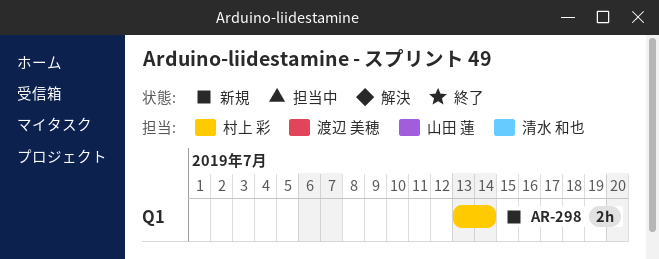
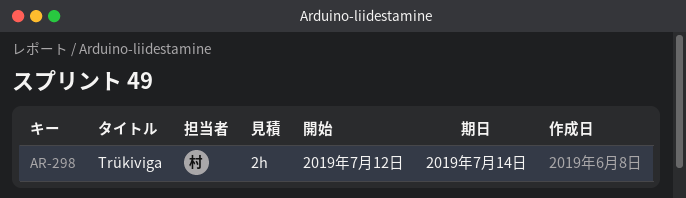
AR-298, start: Jul 13 -> Jul 12

